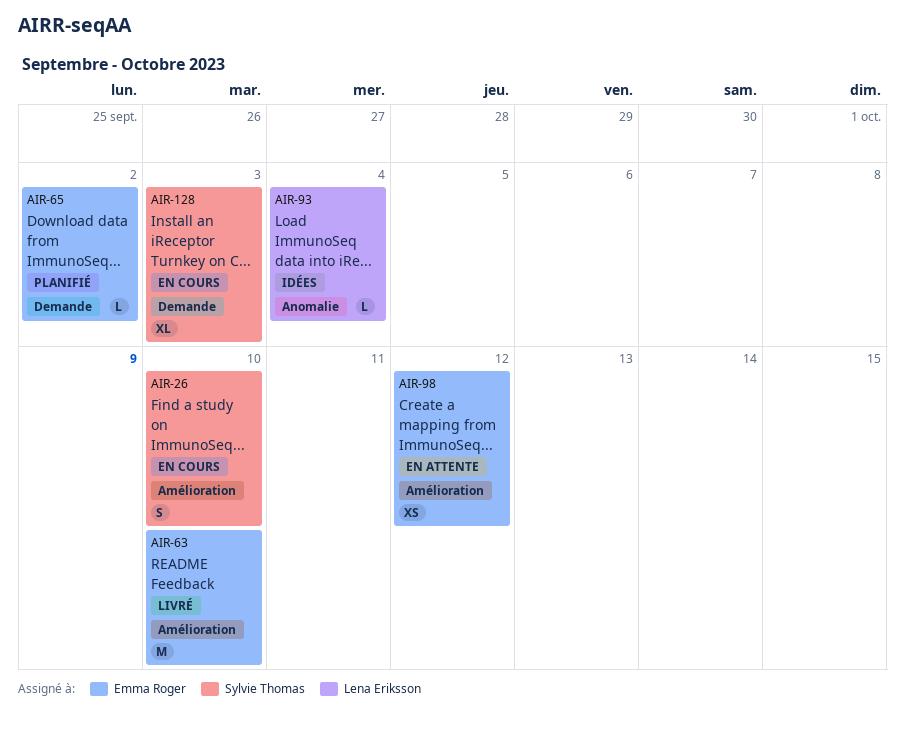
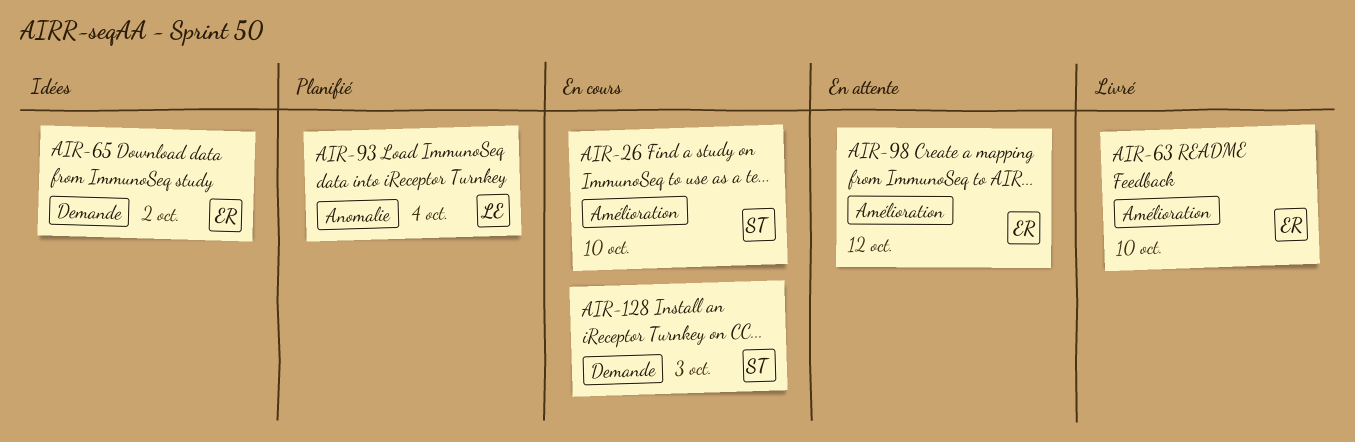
AIR-65, status: Planifié -> Idées
AIR-93, status: Idées -> Planifié

